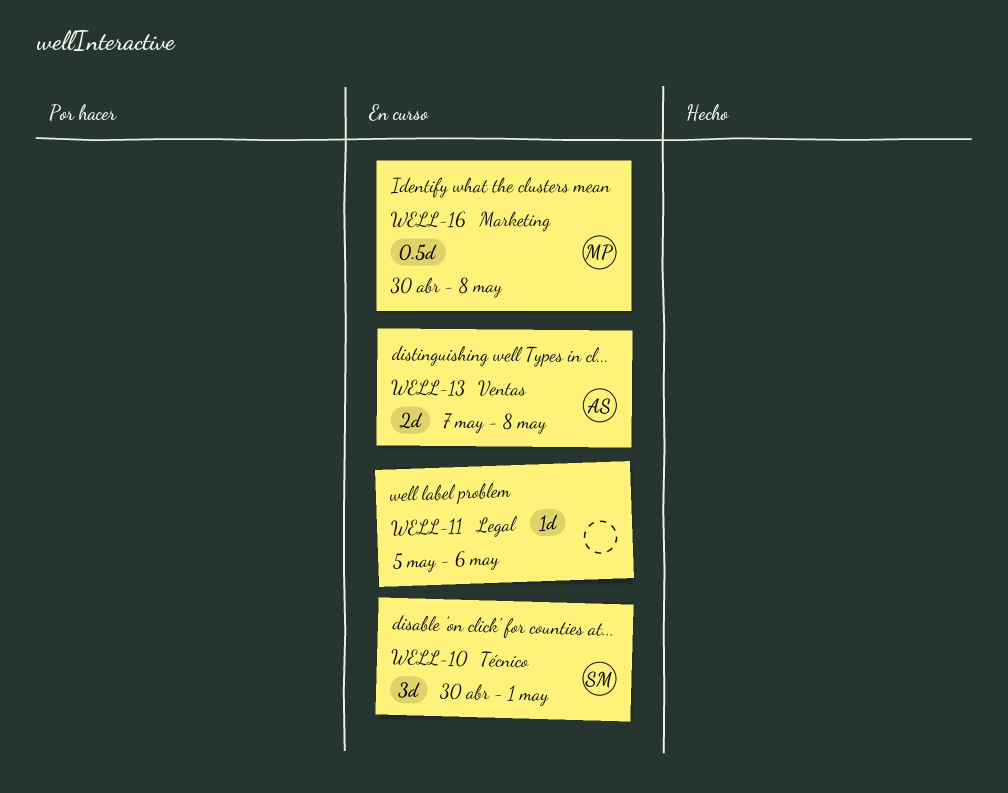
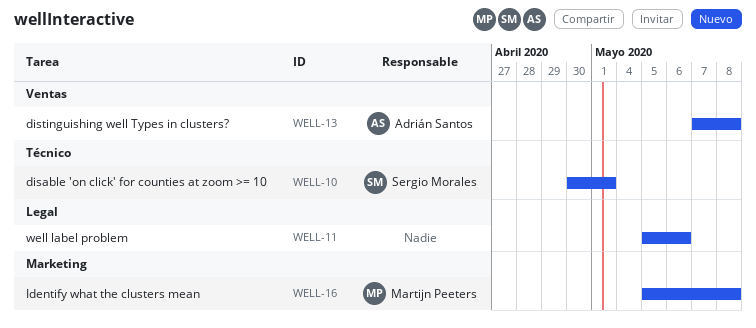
WELL-16, start: Apr 30 -> May 5

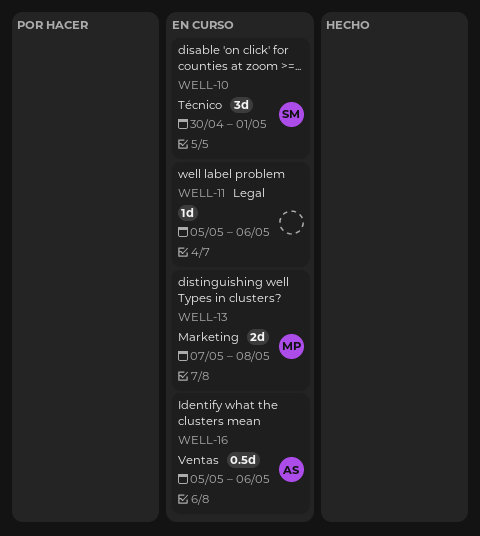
WELL-13, owner: Adrián Santos -> Martijn Peeters
WELL-13, label: Ventas -> Marketing
WELL-16, owner: Martijn Peeters -> Adrián Santos
WELL-16, label: Marketing -> Ventas
WELL-16, due: May 8 -> May 6

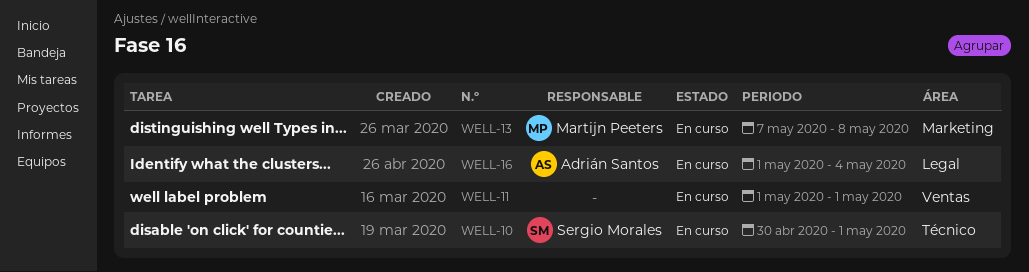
WELL-11, label: Legal -> Ventas
WELL-11, start: May 5 -> May 1
WELL-11, due: May 6 -> May 1
WELL-16, label: Ventas -> Legal
WELL-16, start: May 5 -> May 1
WELL-16, due: May 6 -> May 4

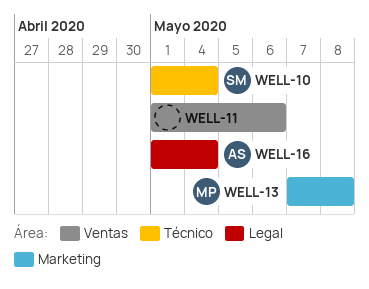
WELL-10, start: Apr 30 -> May 1
WELL-10, due: May 1 -> May 4
WELL-11, due: May 1 -> May 6

